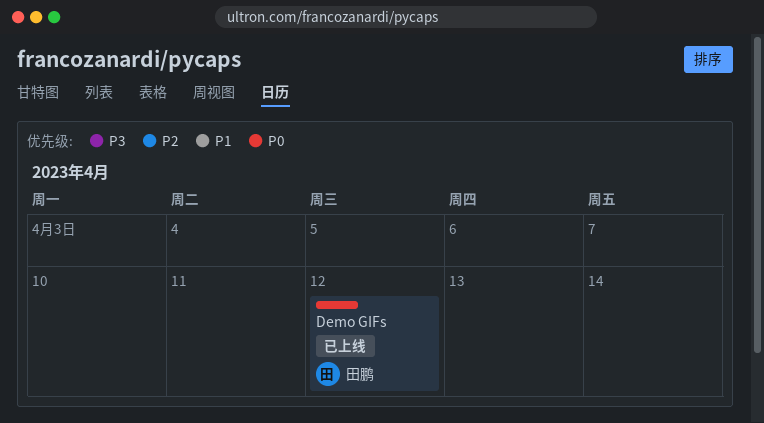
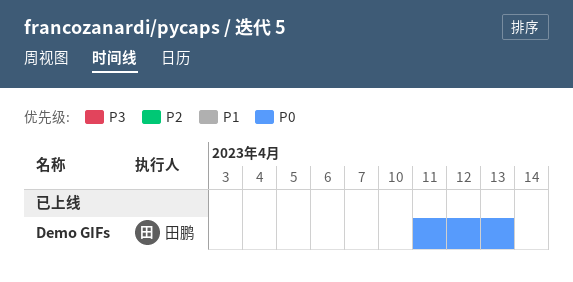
Demo GIFs, due: Apr 12 -> Apr 13

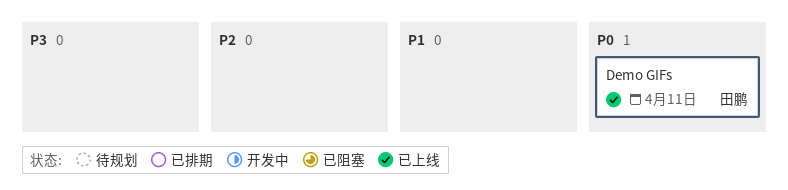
Demo GIFs, due: Apr 13 -> Apr 11

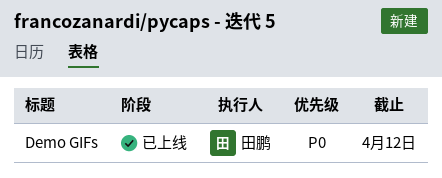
Demo GIFs, due: Apr 11 -> Apr 12

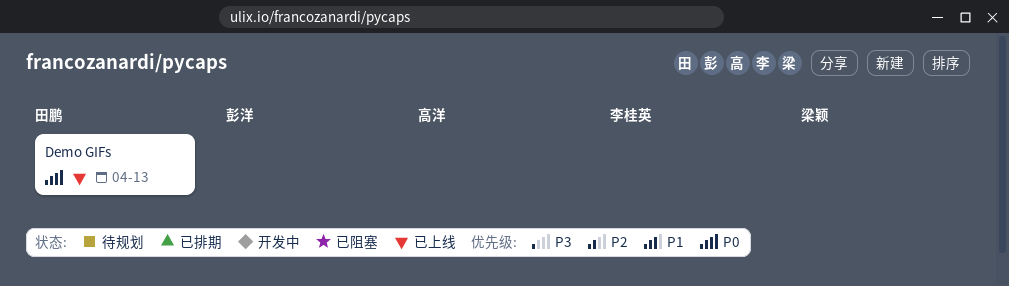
Demo GIFs, due: Apr 12 -> Apr 13

